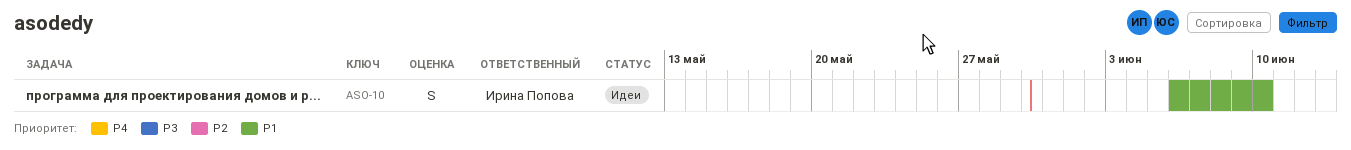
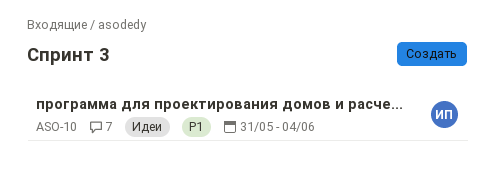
ASO-10, start: Jun 6 -> May 31
ASO-10, due: Jun 10 -> Jun 4

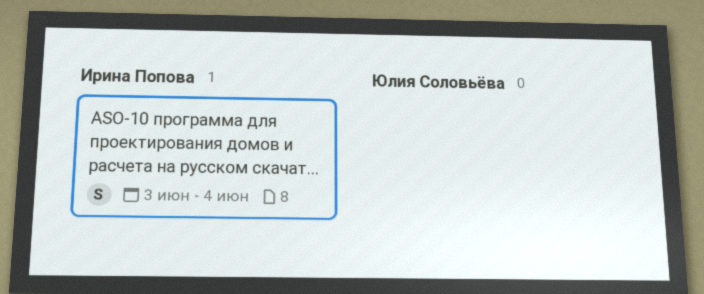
ASO-10, start: May 31 -> Jun 3

